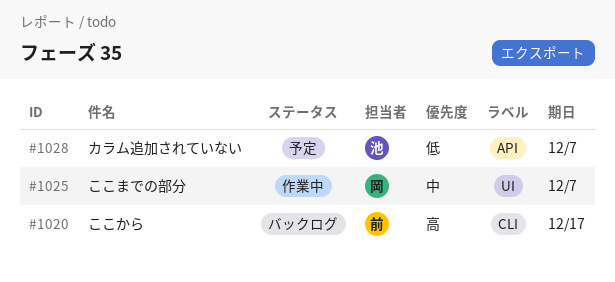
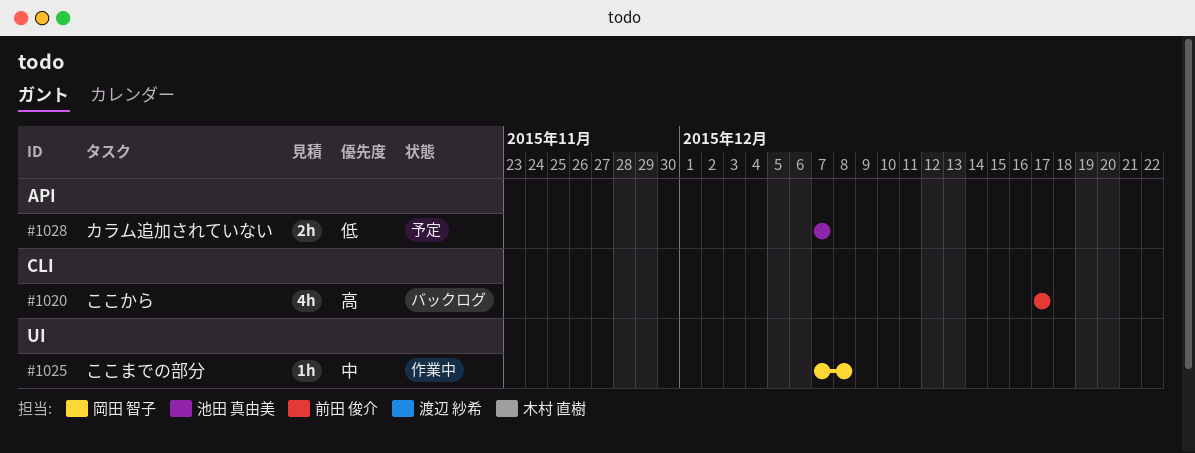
#1025, due: Dec 7 -> Dec 8

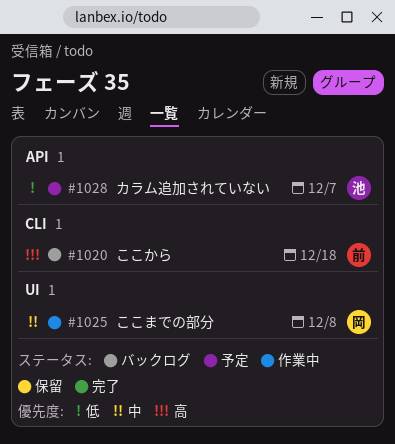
#1020, due: Dec 17 -> Dec 18

